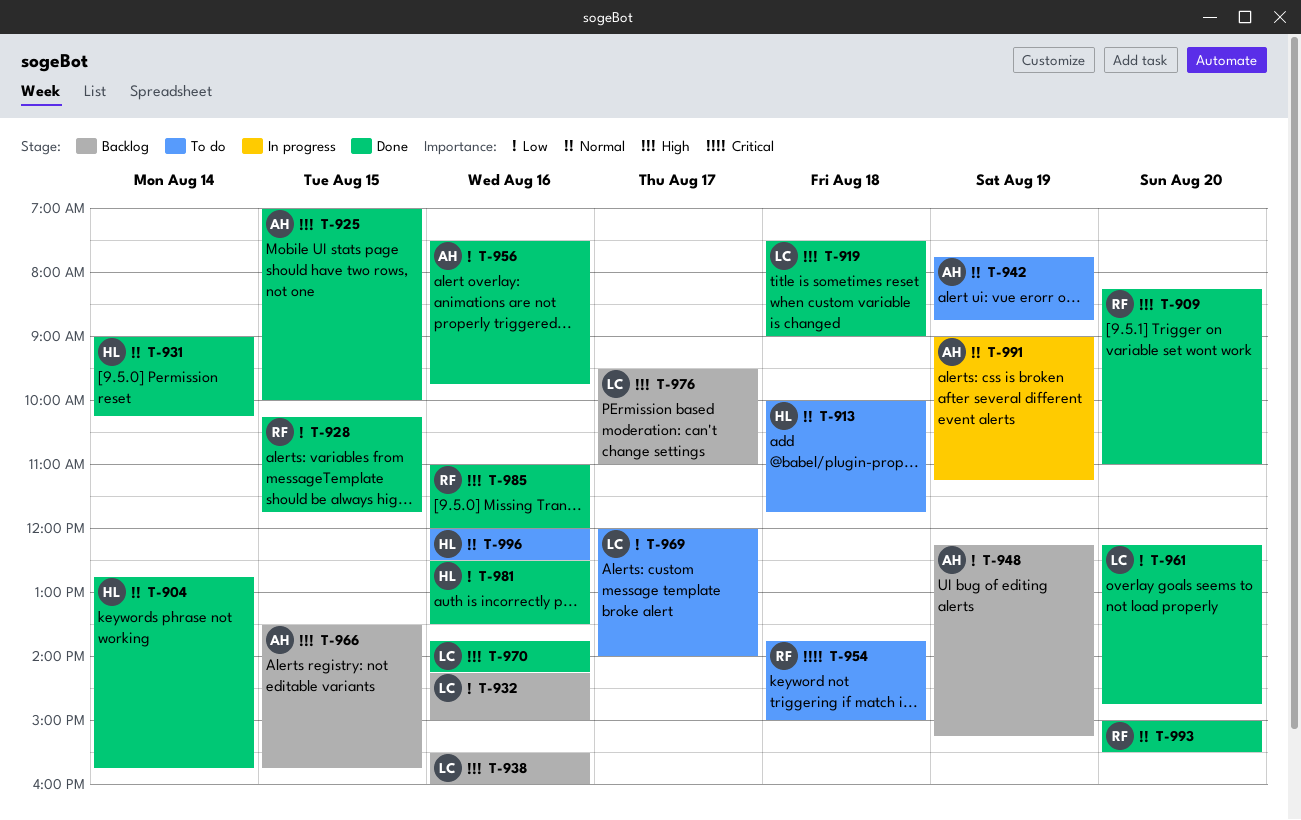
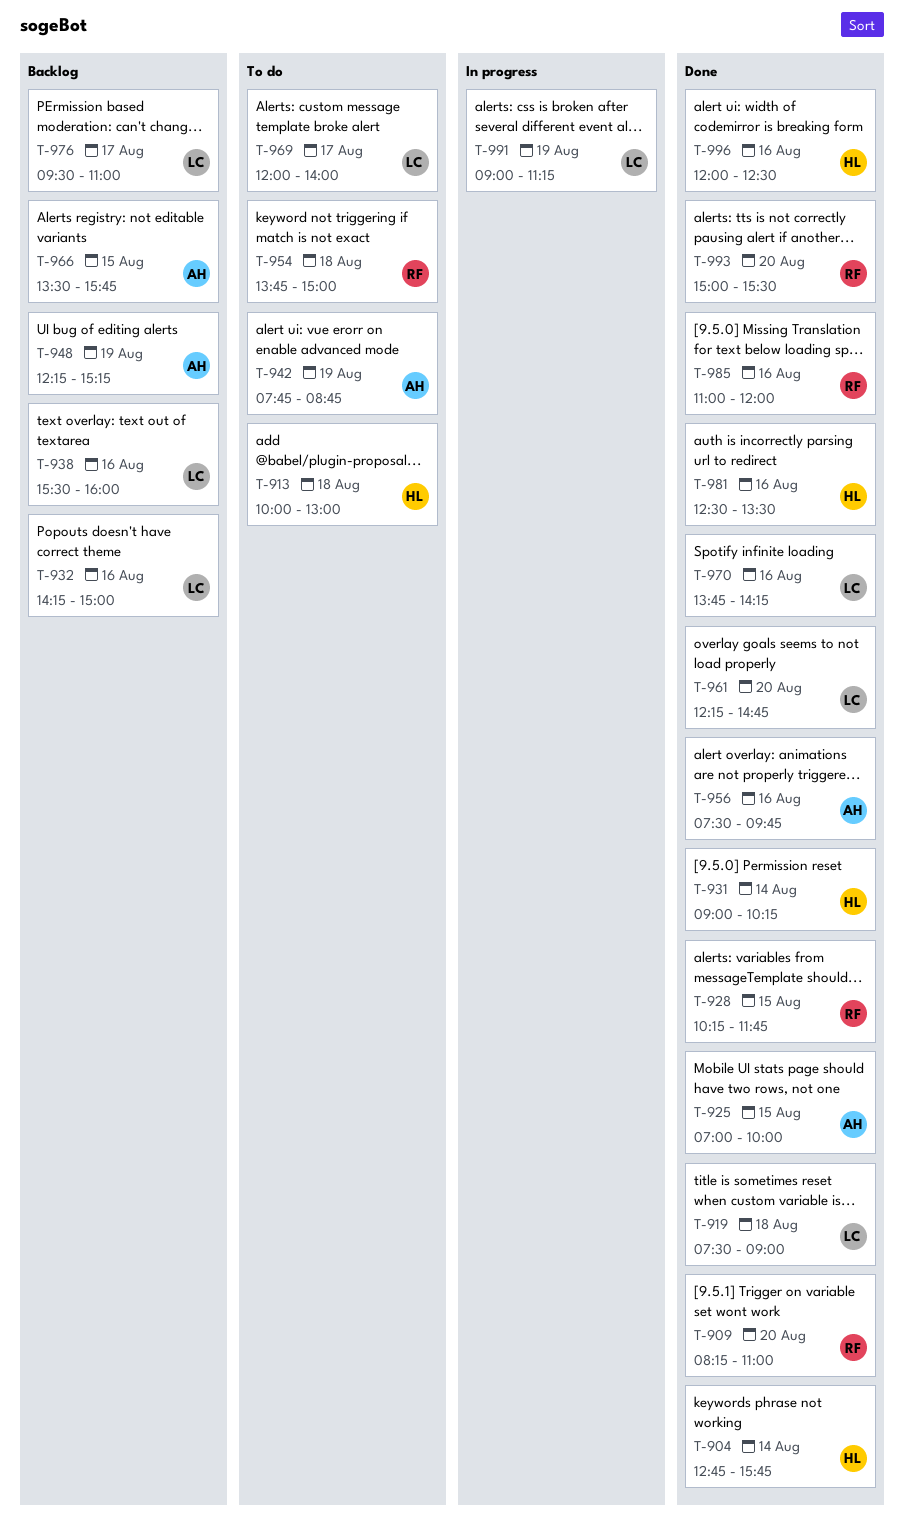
T-913, ends: 11:45 -> 13:00
T-991, owner: AH -> LC
T-996, status: To do -> Done

